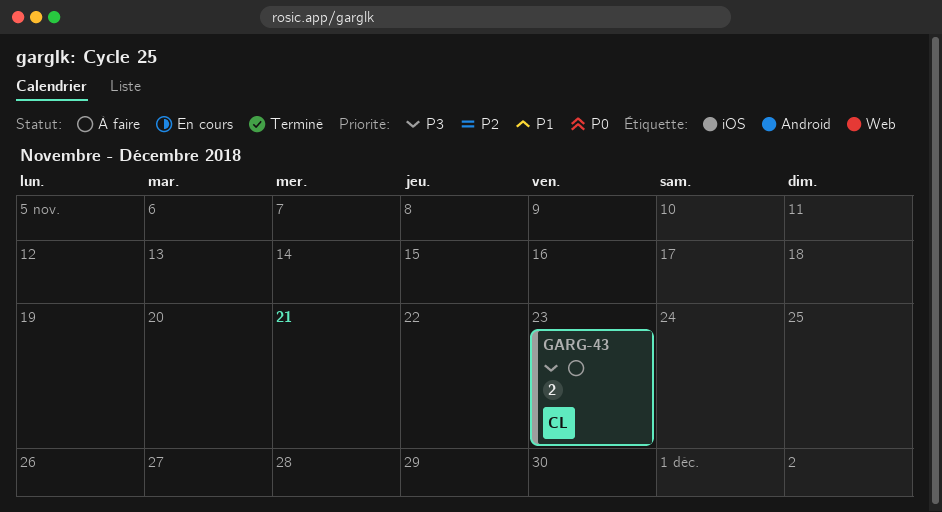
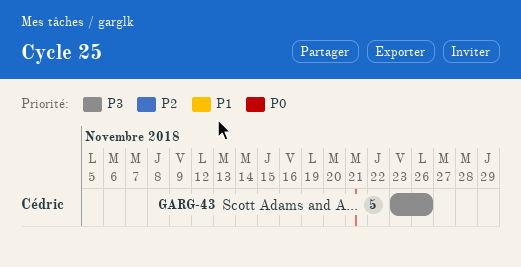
GARG-43, estimate: 2 -> 5
GARG-43, due: Nov 23 -> Nov 26

